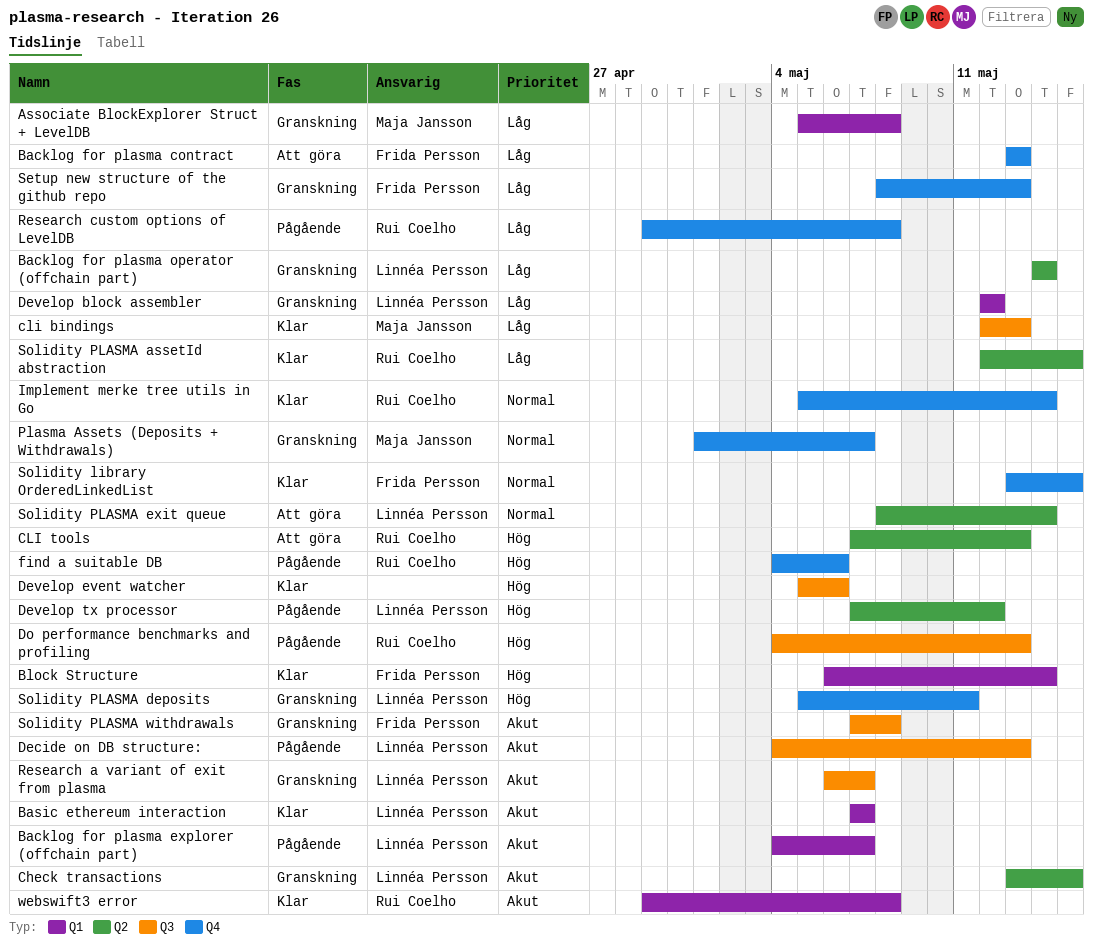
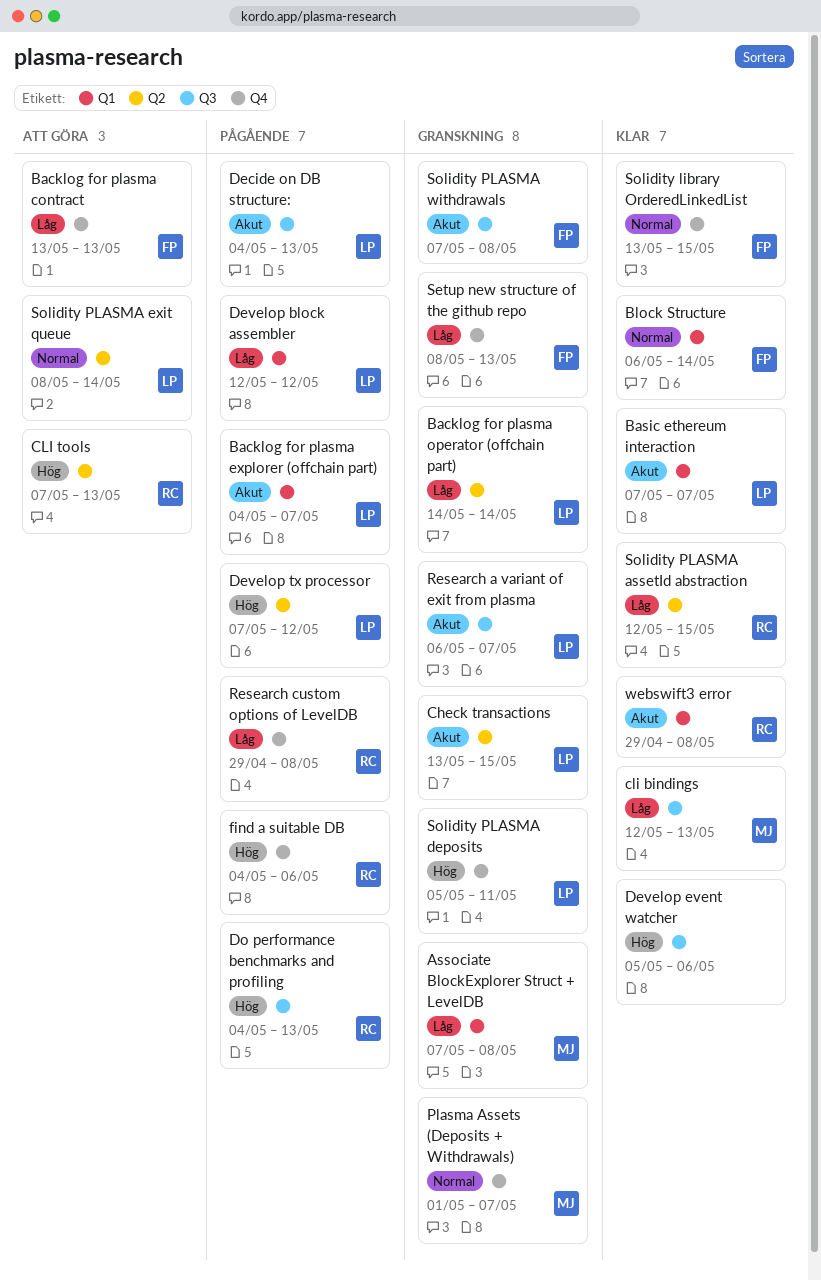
Associate BlockExplorer Struct + LevelDB, start: May 5 -> May 7
Block Structure, priority: Hög -> Normal
Develop block assembler, status: Granskning -> Pågående
Implement merke tree utils in Go: present -> none

